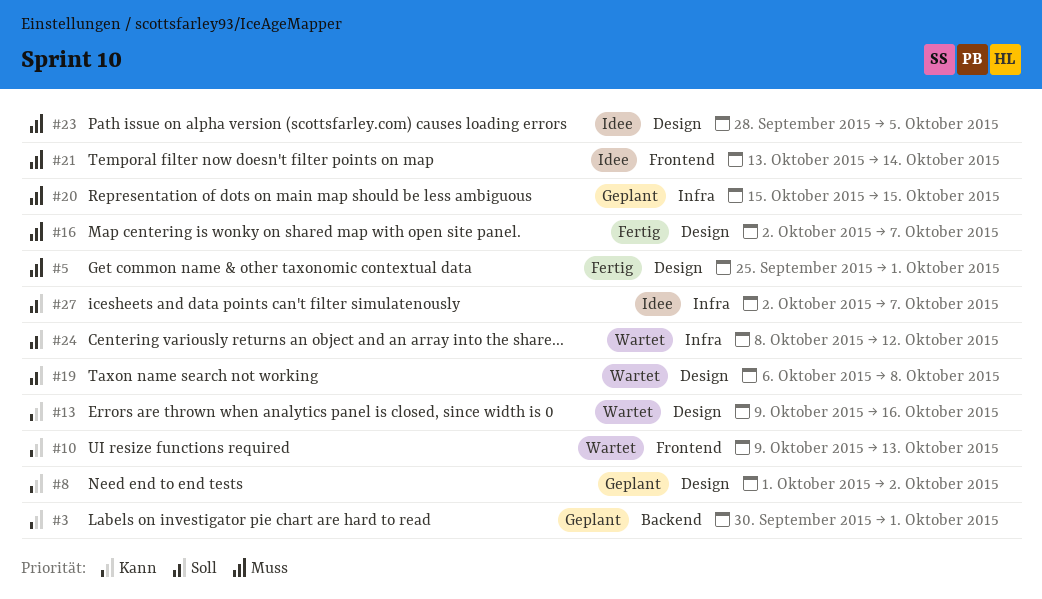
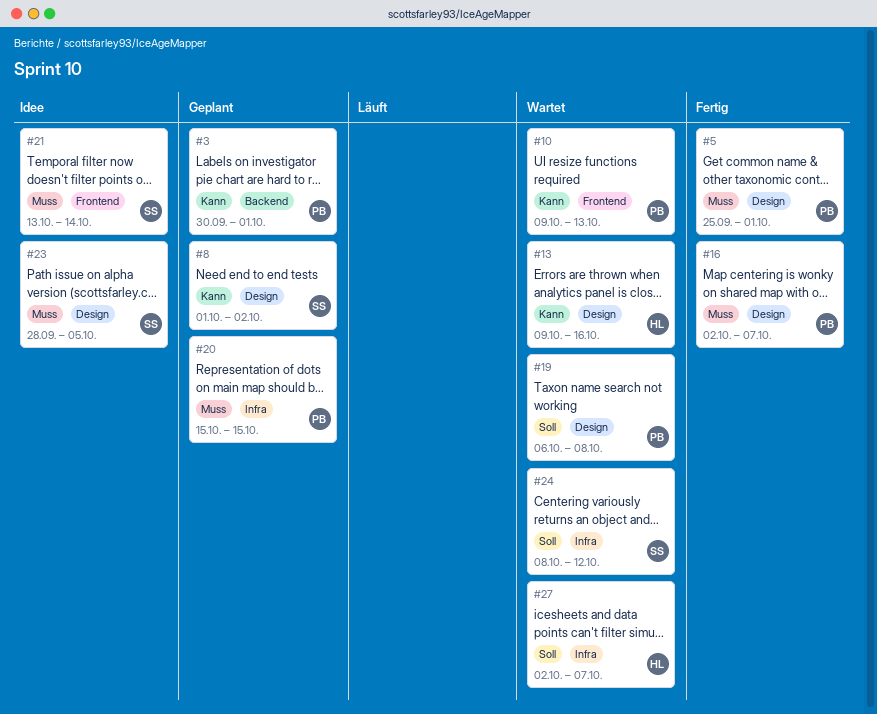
#27, status: Idee -> Wartet

